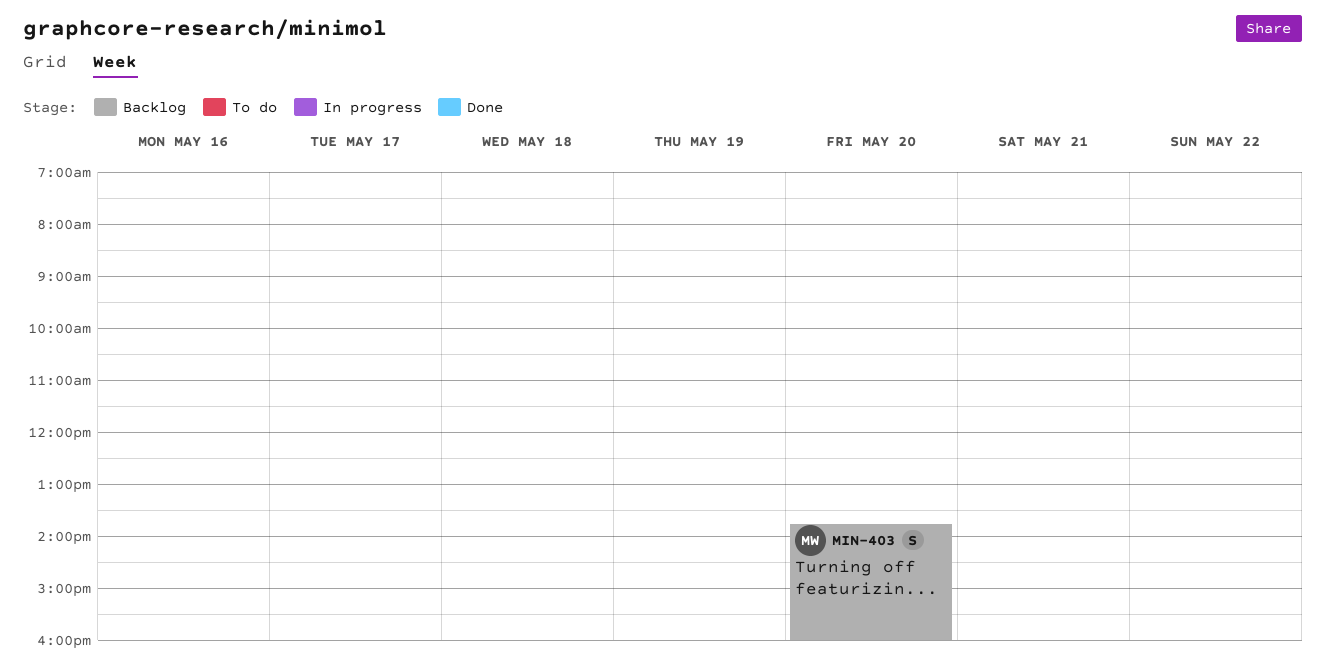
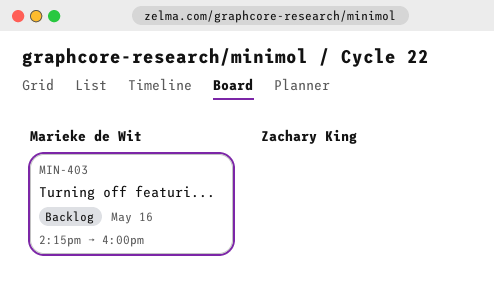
MIN-403, day: May 20 -> May 16
MIN-403, begins: 13:45 -> 14:15

